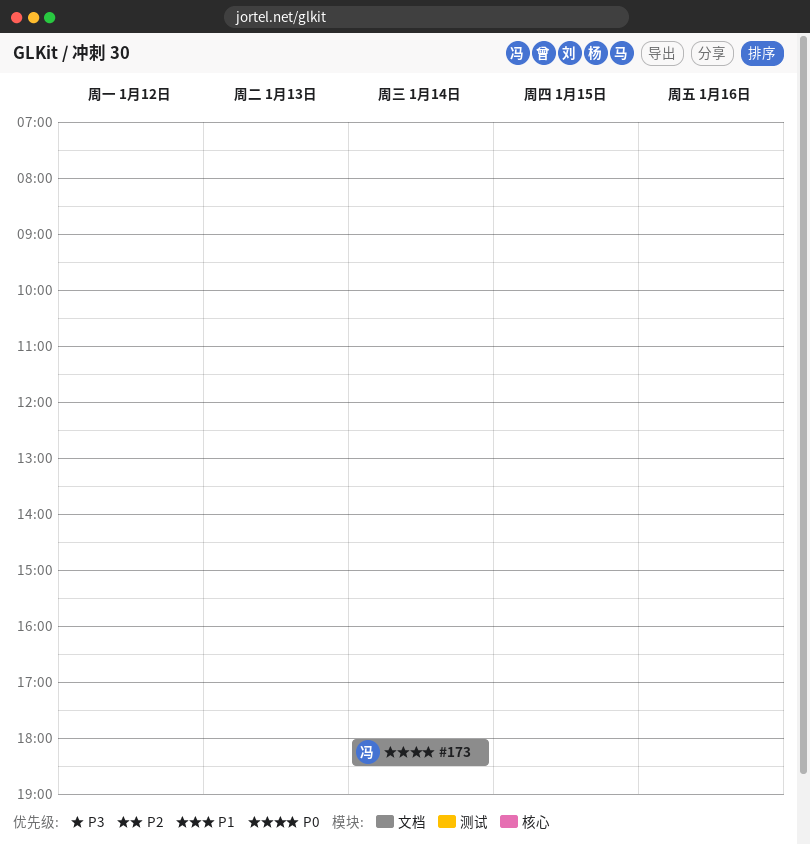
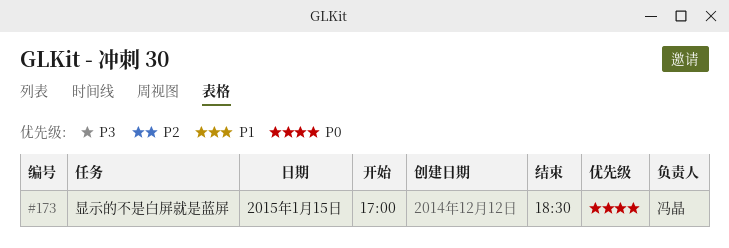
#173, day: Jan 14 -> Jan 15
#173, begins: 18:00 -> 17:00

